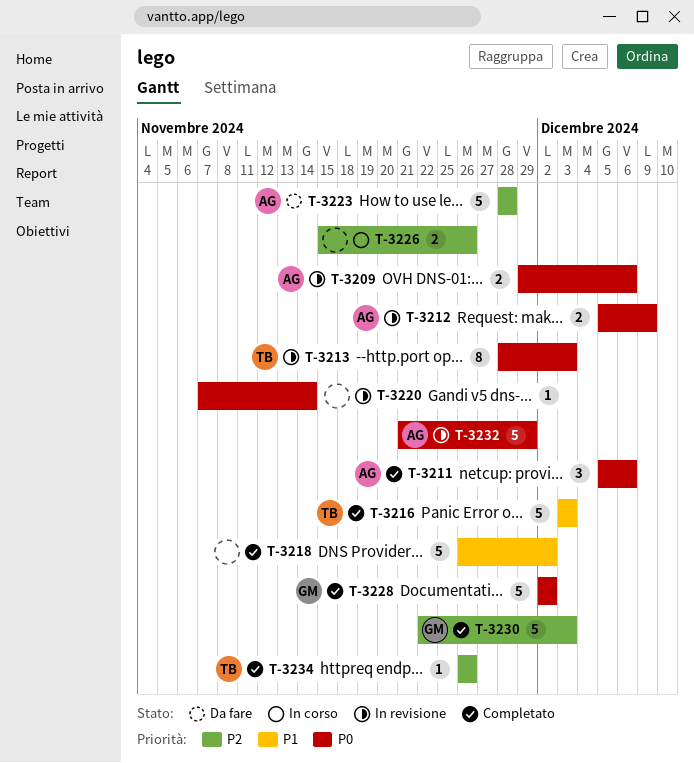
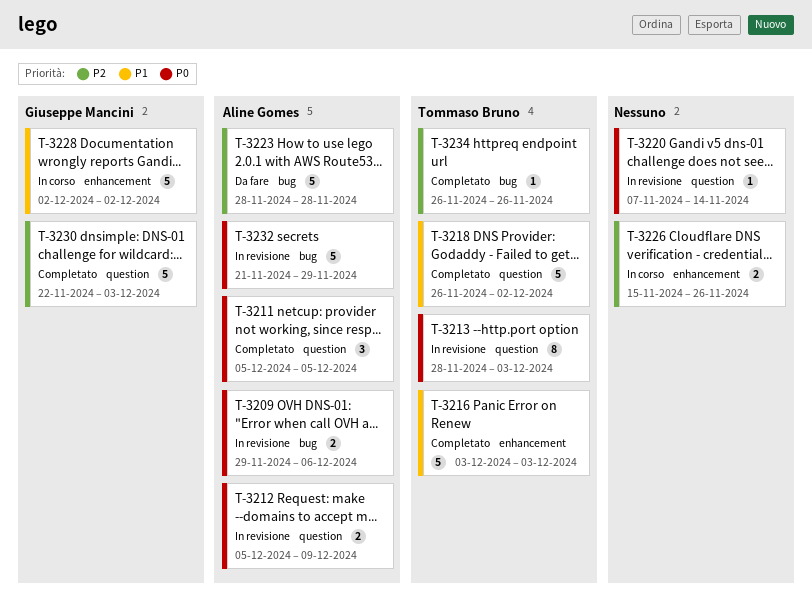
T-3211, due: Dec 6 -> Dec 5
T-3218, owner: none -> Tommaso Bruno
T-3228, status: Completato -> In corso
T-3228, priority: P0 -> P1

